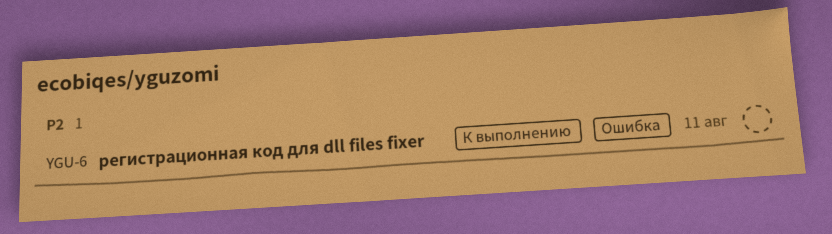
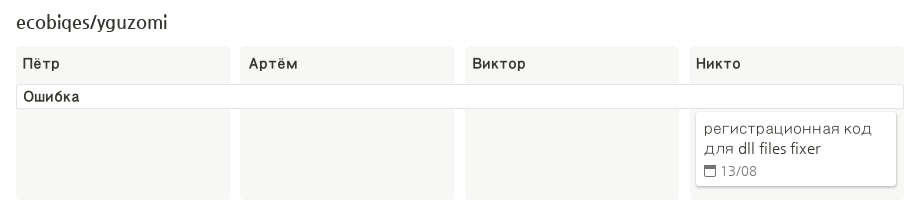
регистрационная код для dll files fixer, due: Aug 11 -> Aug 13

